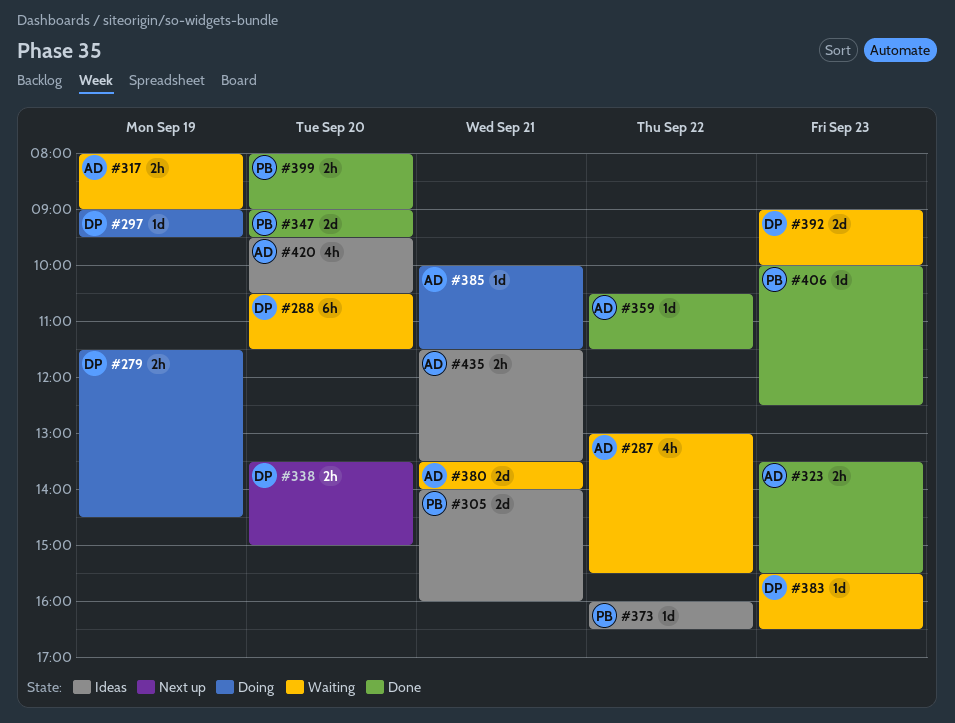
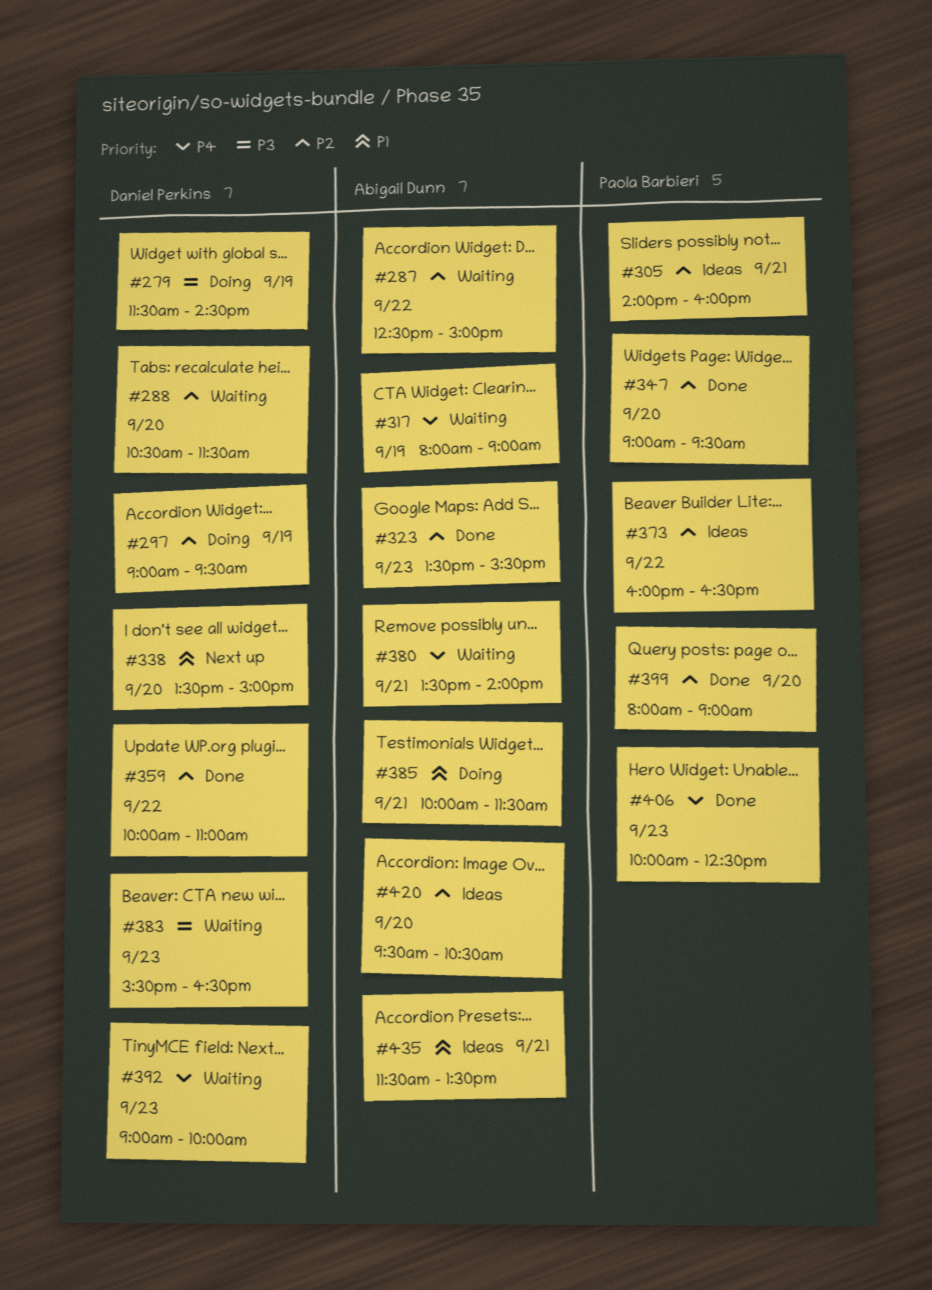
#287, begins: 13:00 -> 12:30
#287, ends: 15:30 -> 15:00
#359, owner: Abigail Dunn -> Daniel Perkins
#359, begins: 10:30 -> 10:00
#359, ends: 11:30 -> 11:00

